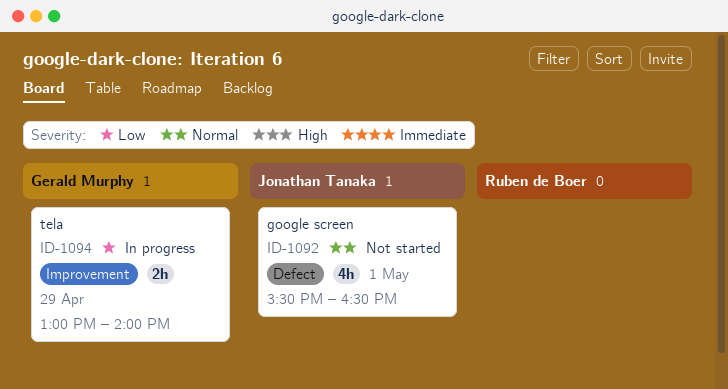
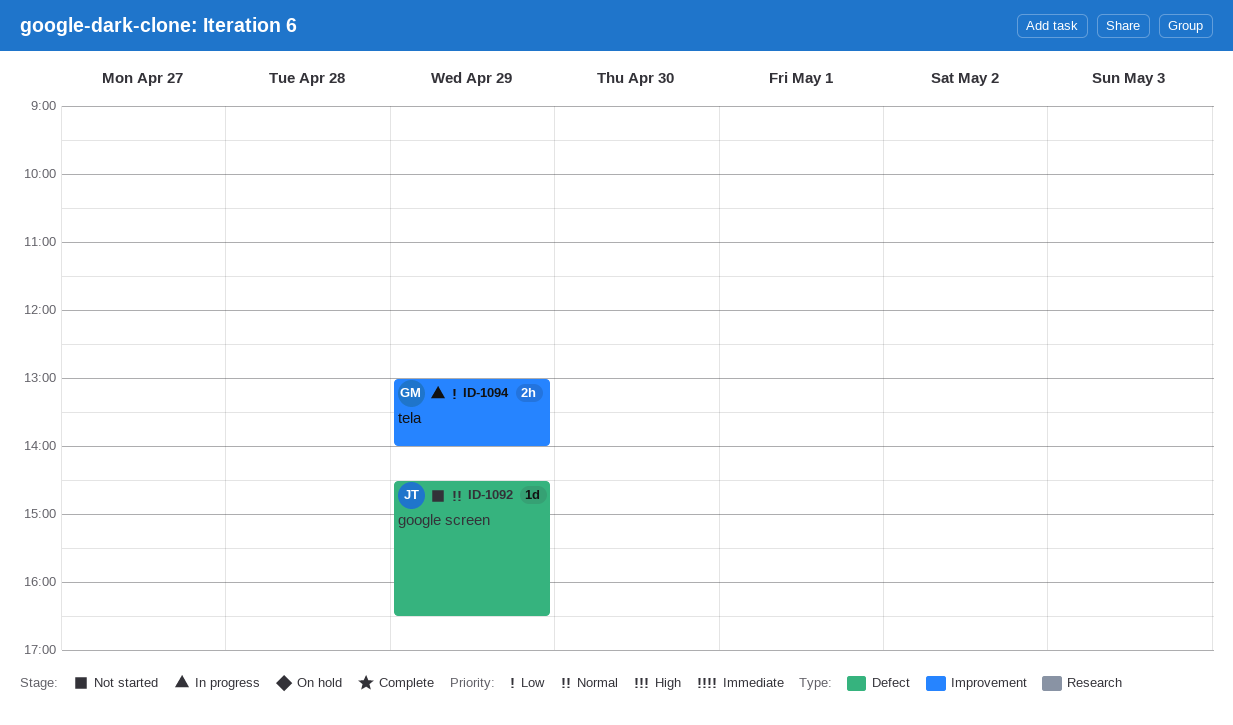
ID-1092, estimate: 4h -> 1d
ID-1092, day: May 1 -> Apr 29
ID-1092, begins: 15:30 -> 14:30

